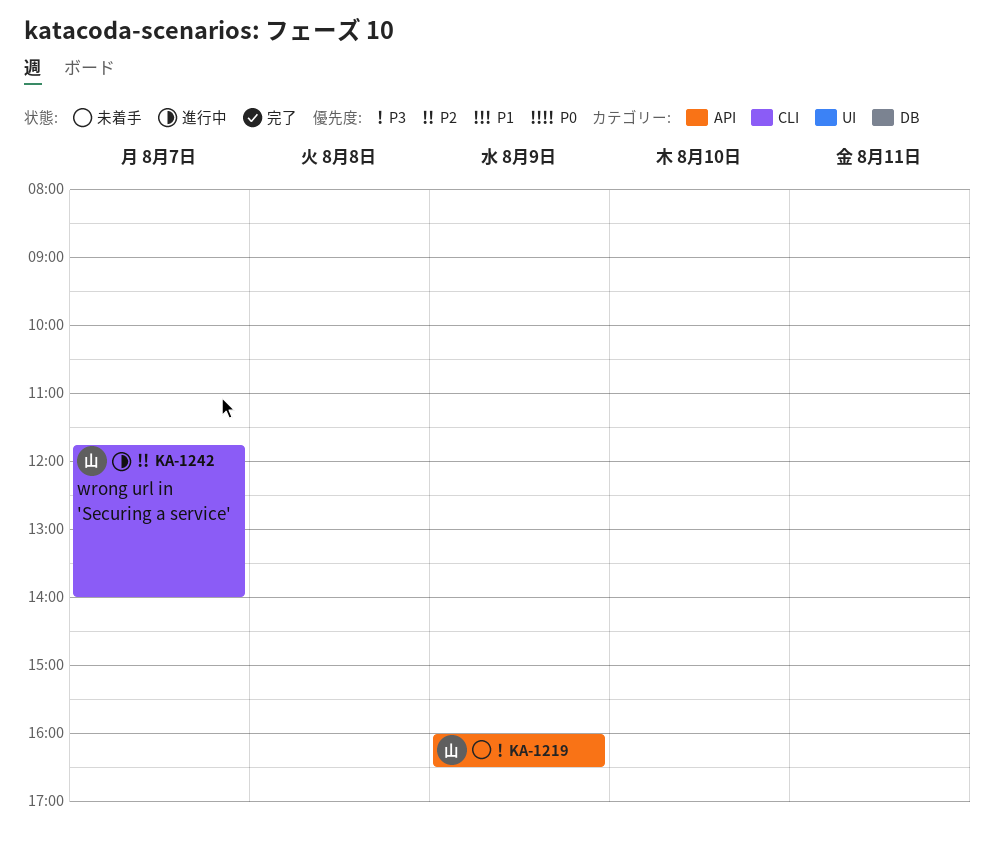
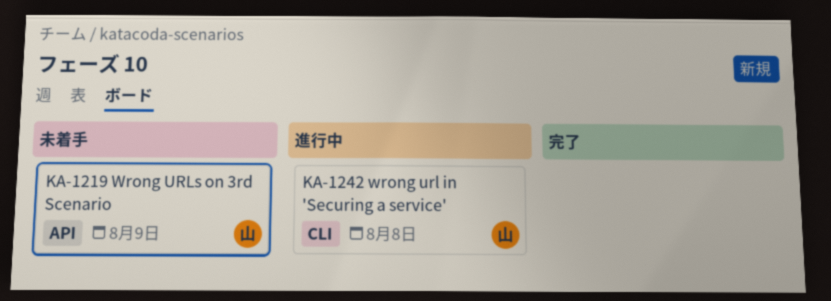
KA-1242, day: Aug 7 -> Aug 8

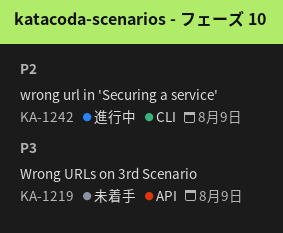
KA-1242, day: Aug 8 -> Aug 9

